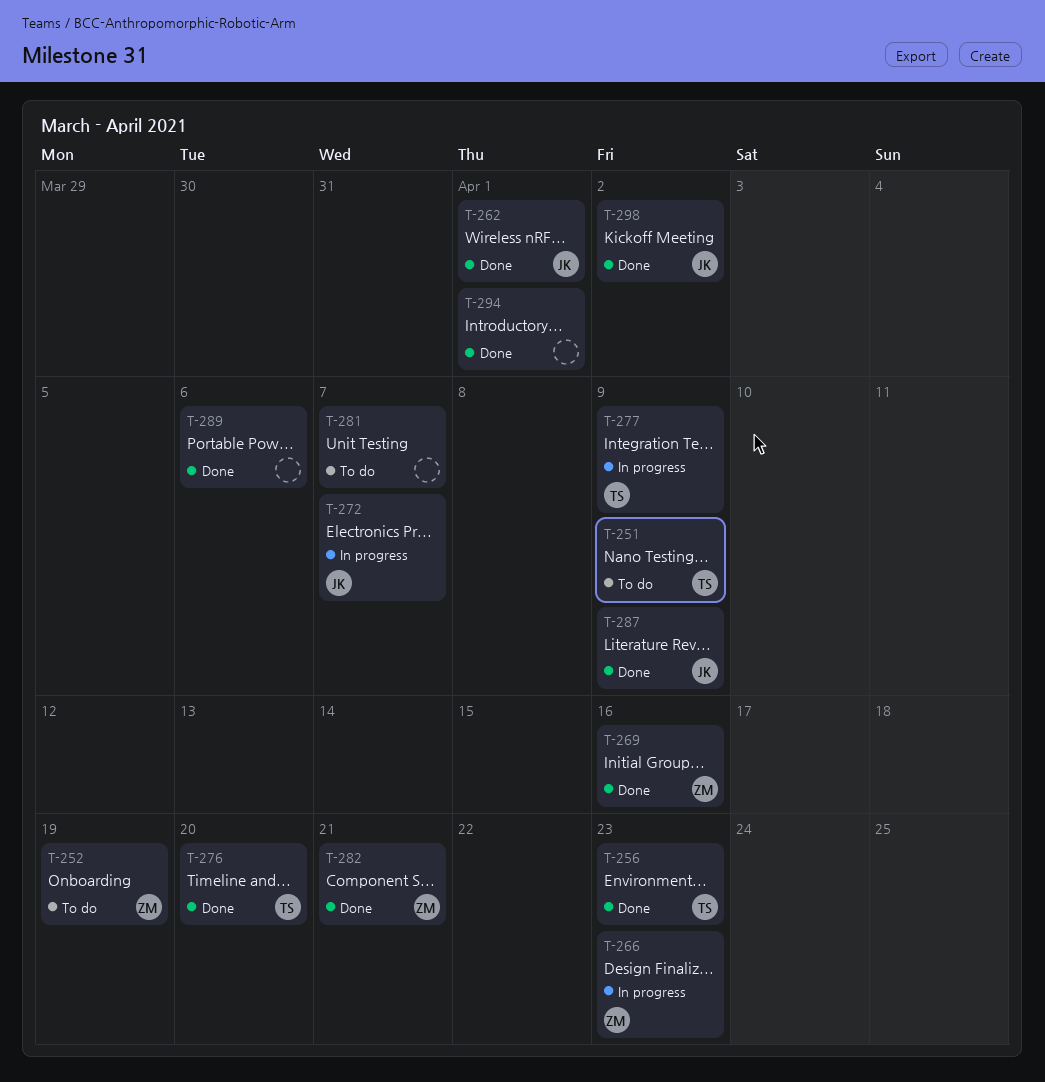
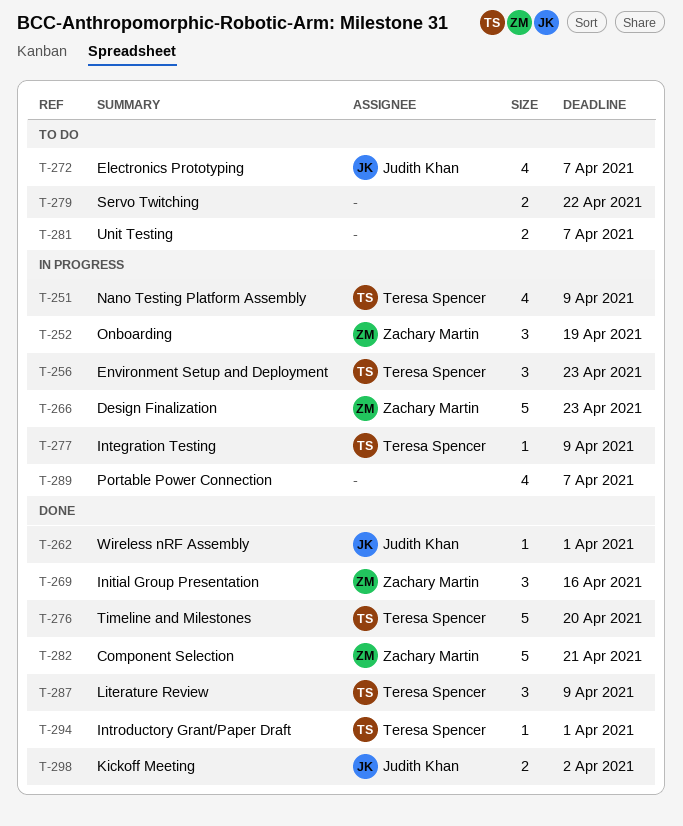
T-251, status: To do -> In progress
T-252, status: To do -> In progress
T-256, status: Done -> In progress
T-272, status: In progress -> To do
T-279: none -> present
T-287, owner: Judith Khan -> Teresa Spencer
T-289, status: Done -> In progress
T-289, due: Apr 6 -> Apr 7
T-294, owner: none -> Teresa Spencer

